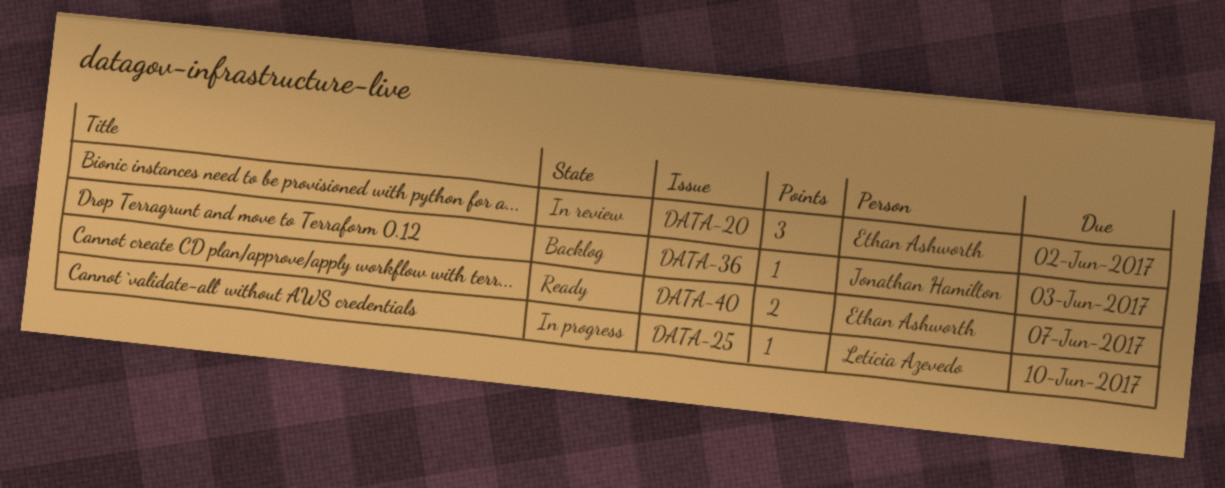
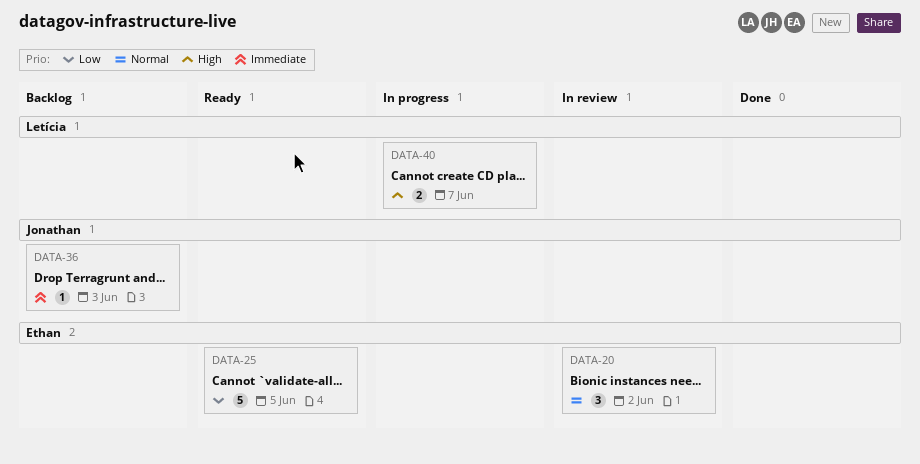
DATA-25, status: In progress -> Ready
DATA-25, owner: Letícia Azevedo -> Ethan Ashworth
DATA-25, estimate: 1 -> 5
DATA-25, due: Jun 10 -> Jun 5
DATA-40, status: Ready -> In progress
DATA-40, owner: Ethan Ashworth -> Letícia Azevedo

